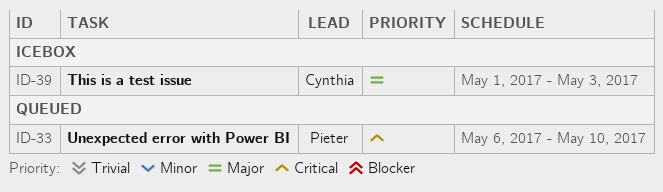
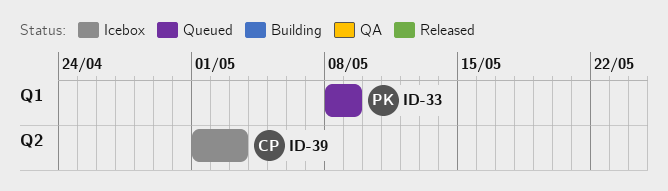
ID-33, start: May 6 -> May 8
ID-33, due: May 10 -> May 9

